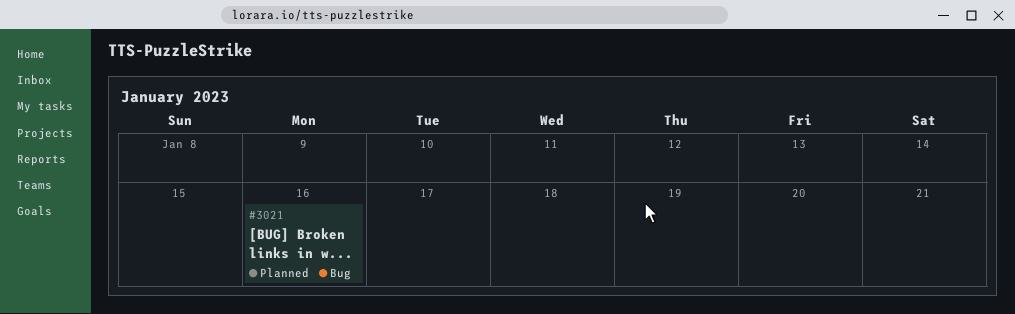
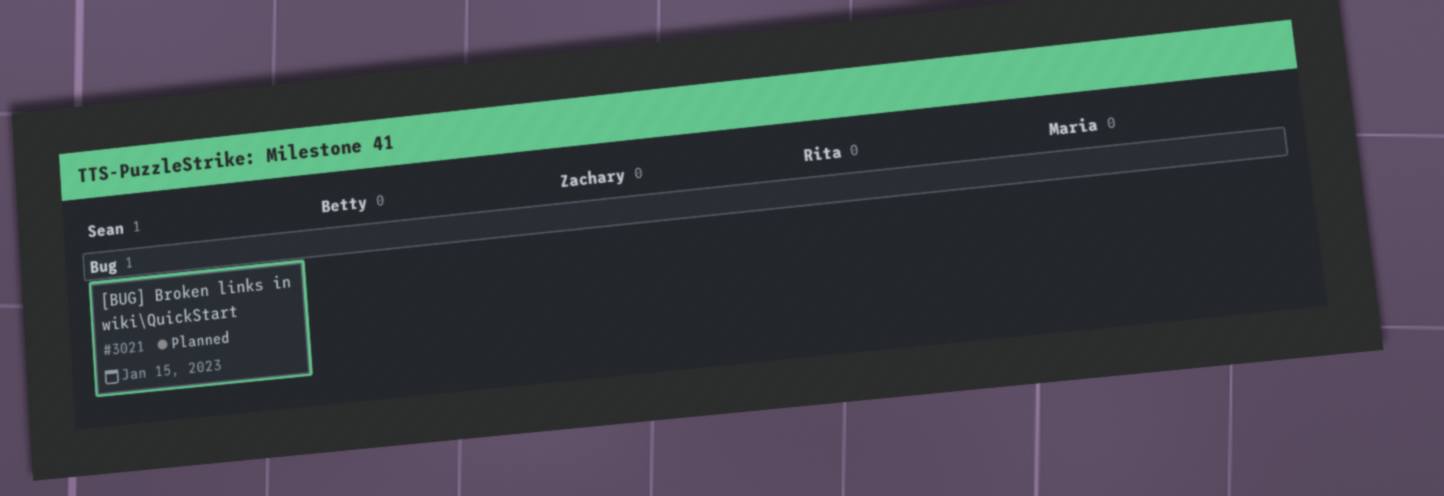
#3021, due: Jan 16 -> Jan 15

